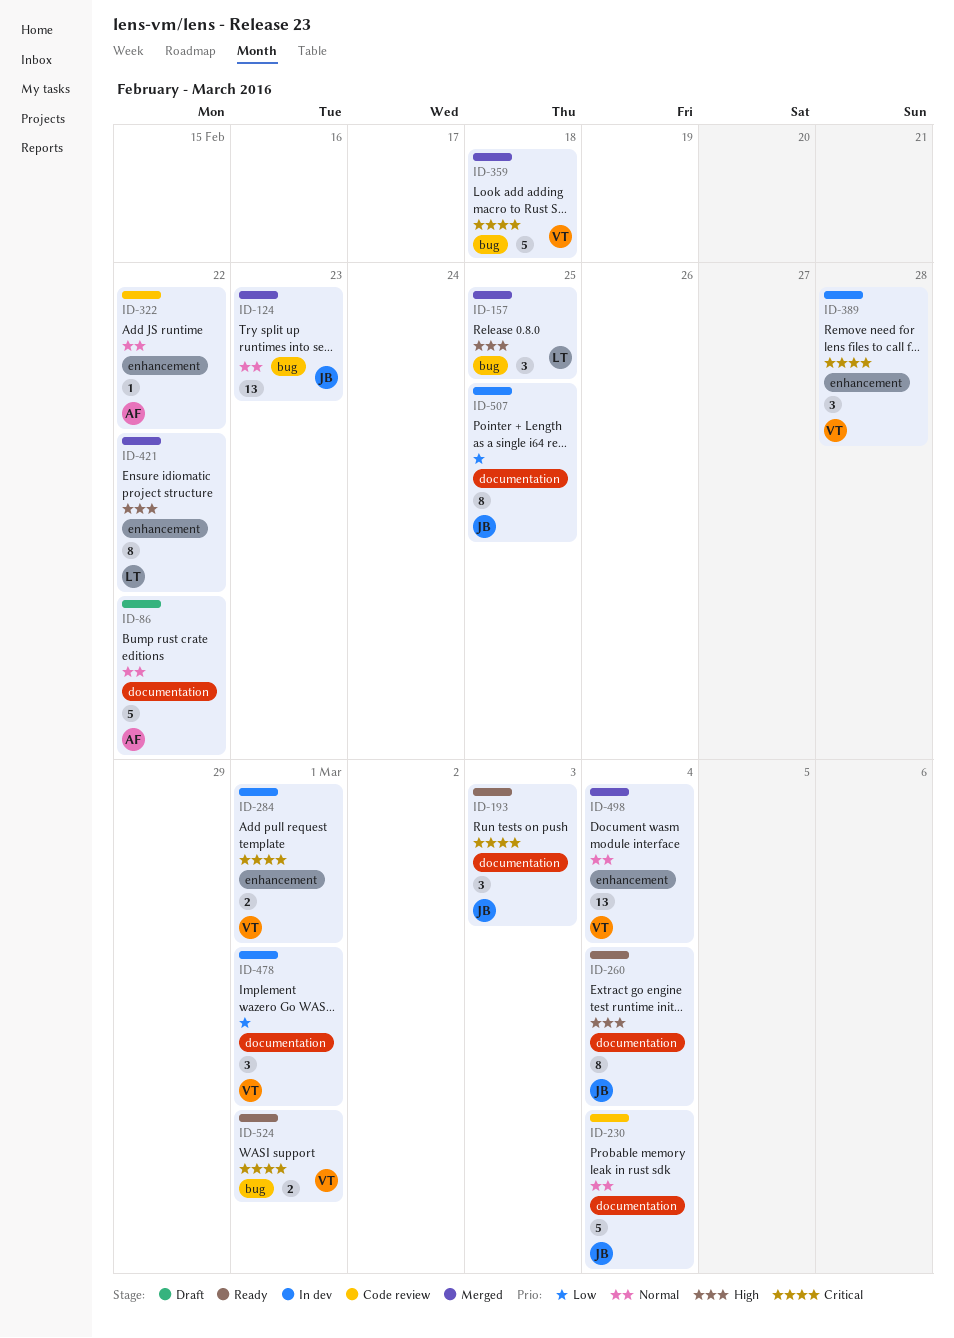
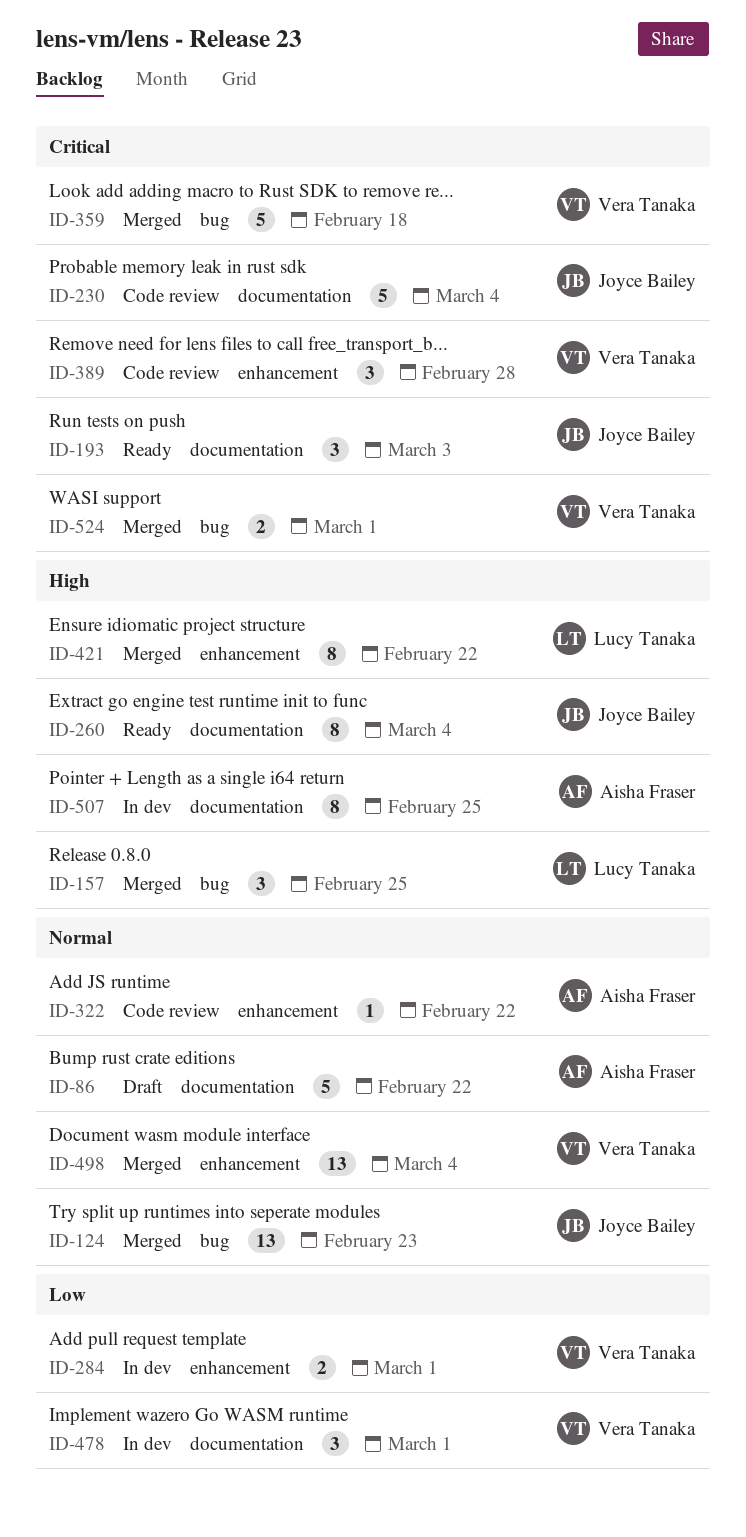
ID-230, priority: Normal -> Critical
ID-284, priority: Critical -> Low
ID-389, status: In dev -> Code review
ID-507, owner: Joyce Bailey -> Aisha Fraser
ID-507, priority: Low -> High
ID-524, status: Ready -> Merged

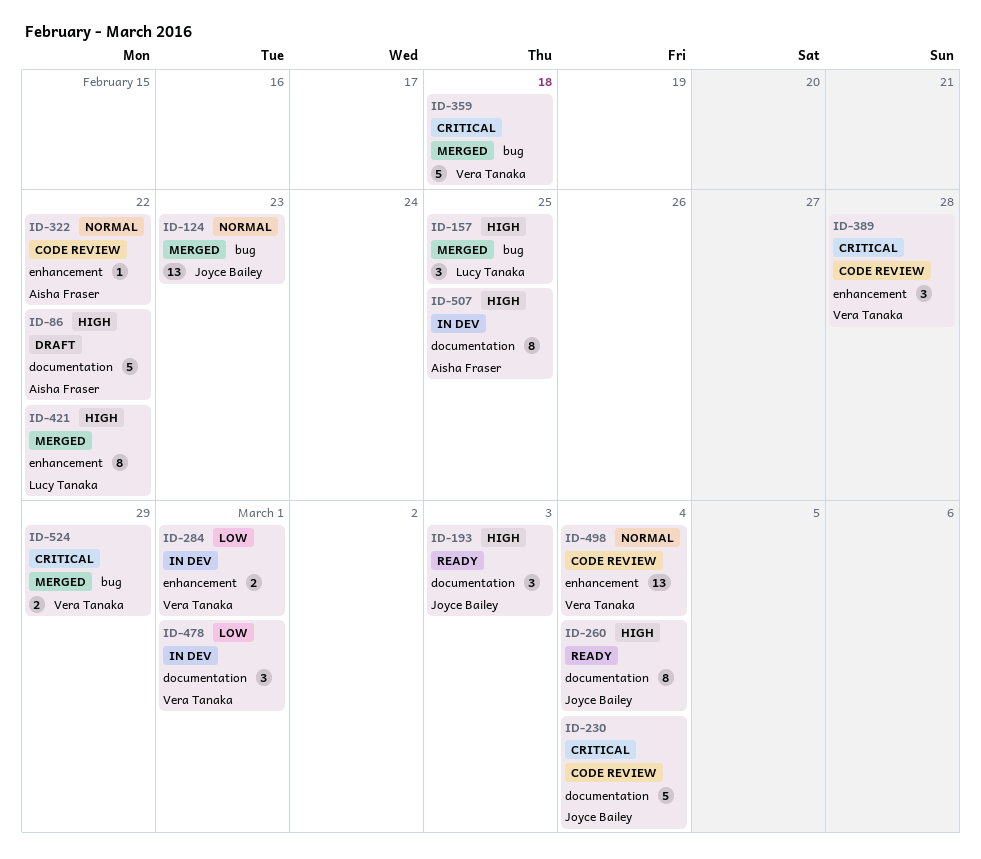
ID-86, priority: Normal -> High
ID-193, priority: Critical -> High
ID-498, status: Merged -> Code review
ID-524, due: Mar 1 -> Feb 29

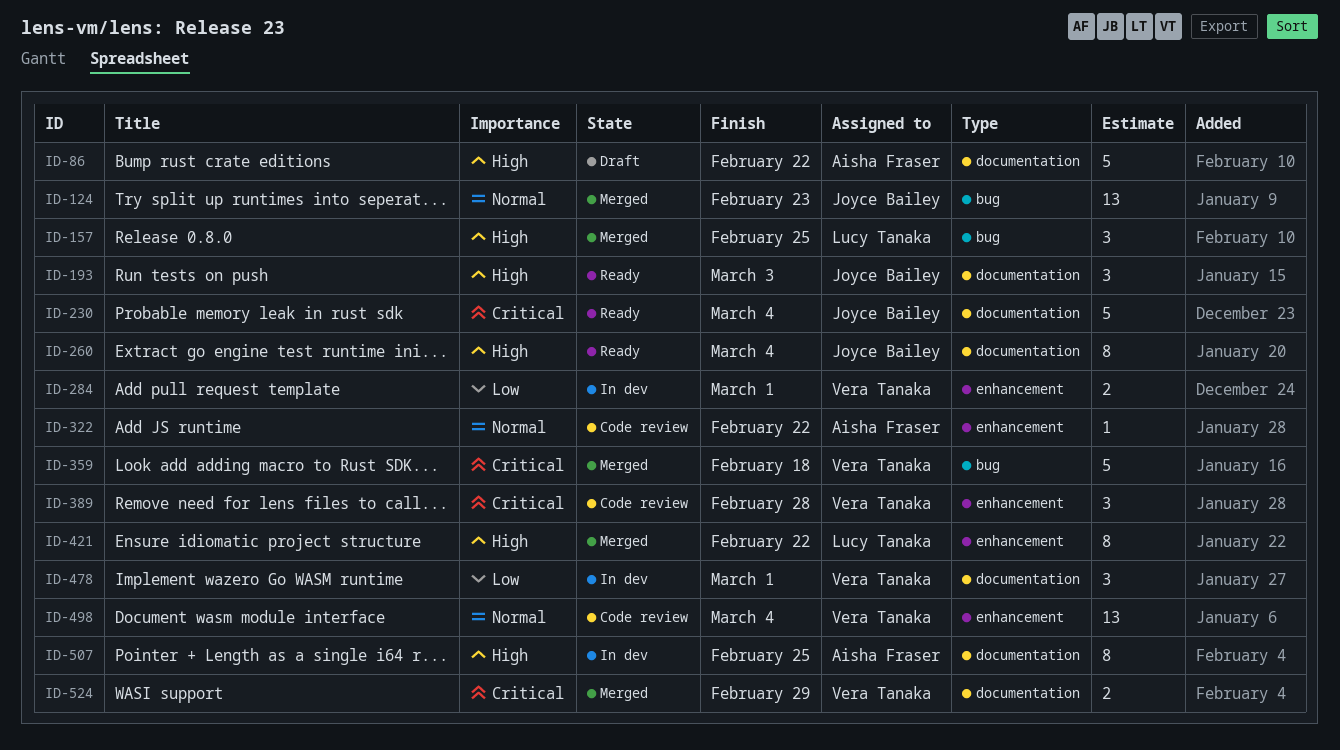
ID-230, status: Code review -> Ready
ID-524, label: bug -> documentation

